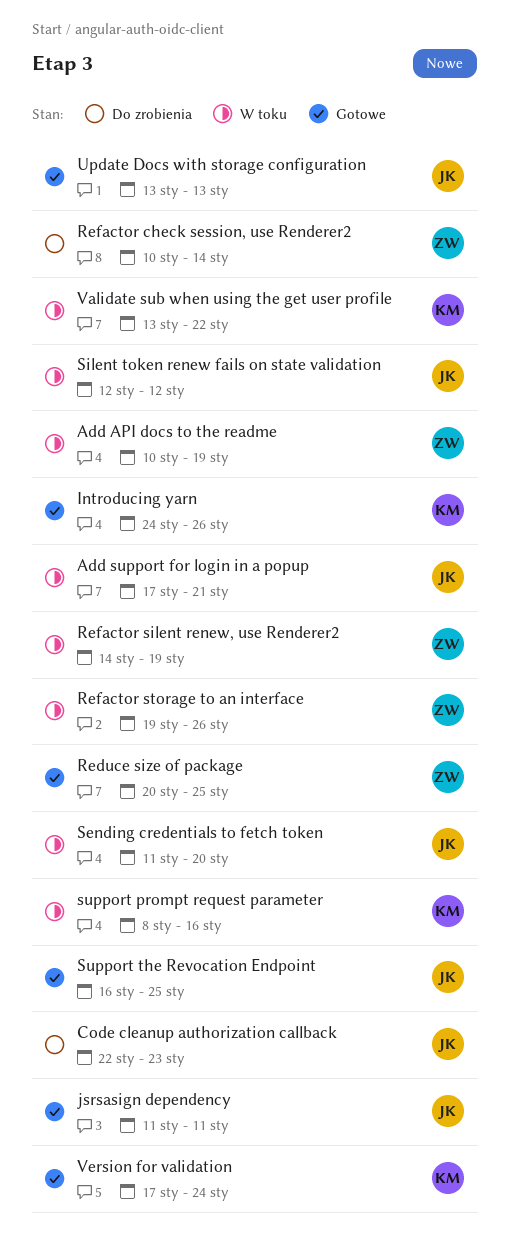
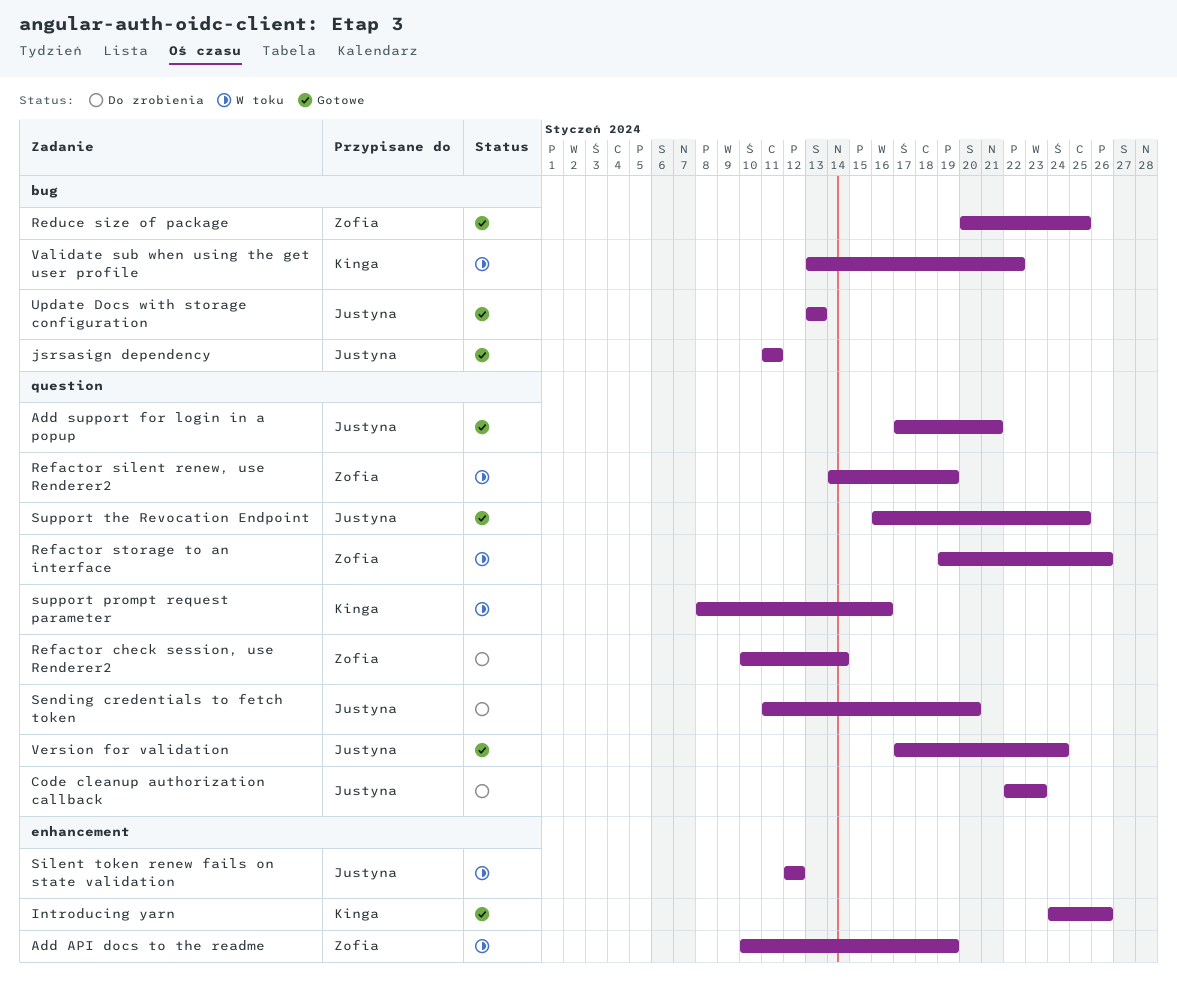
Add support for login in a popup, status: W toku -> Gotowe
Sending credentials to fetch token, status: W toku -> Do zrobienia
Version for validation, owner: Kinga -> Justyna

